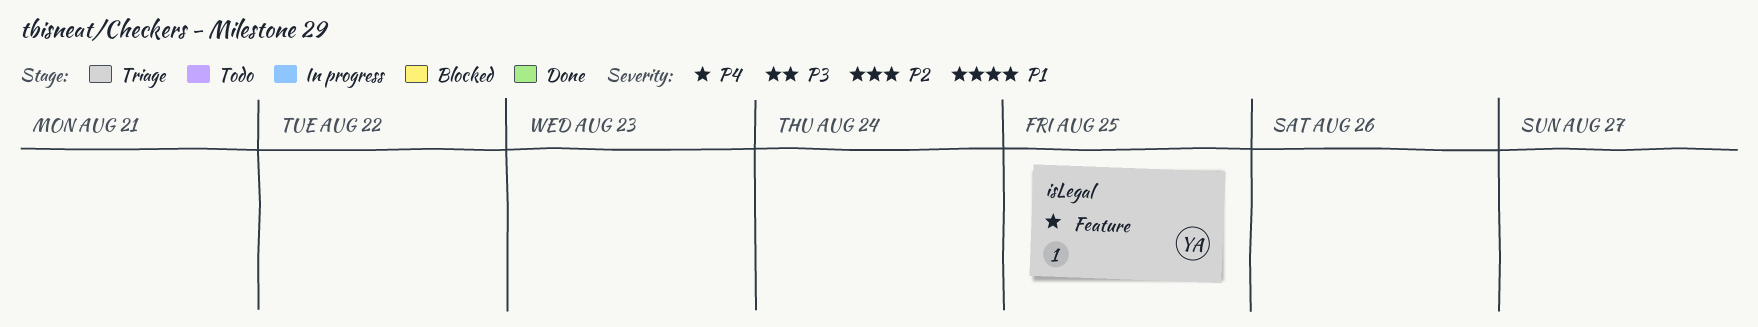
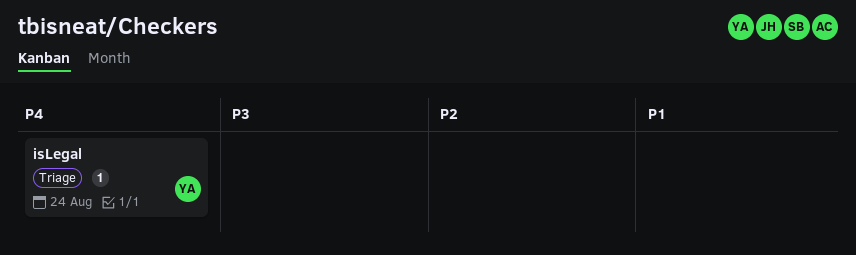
isLegal, due: Aug 25 -> Aug 24

